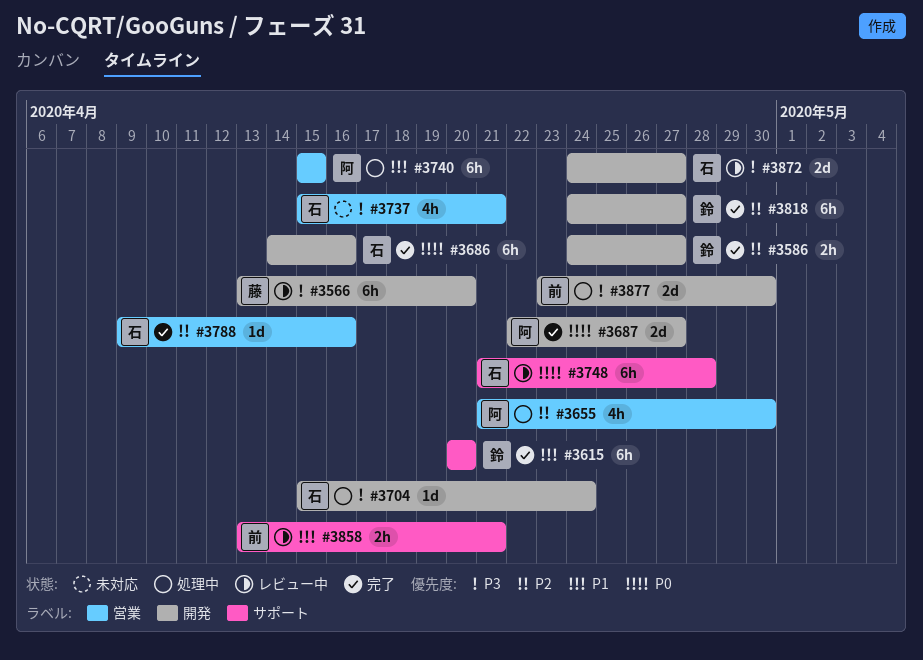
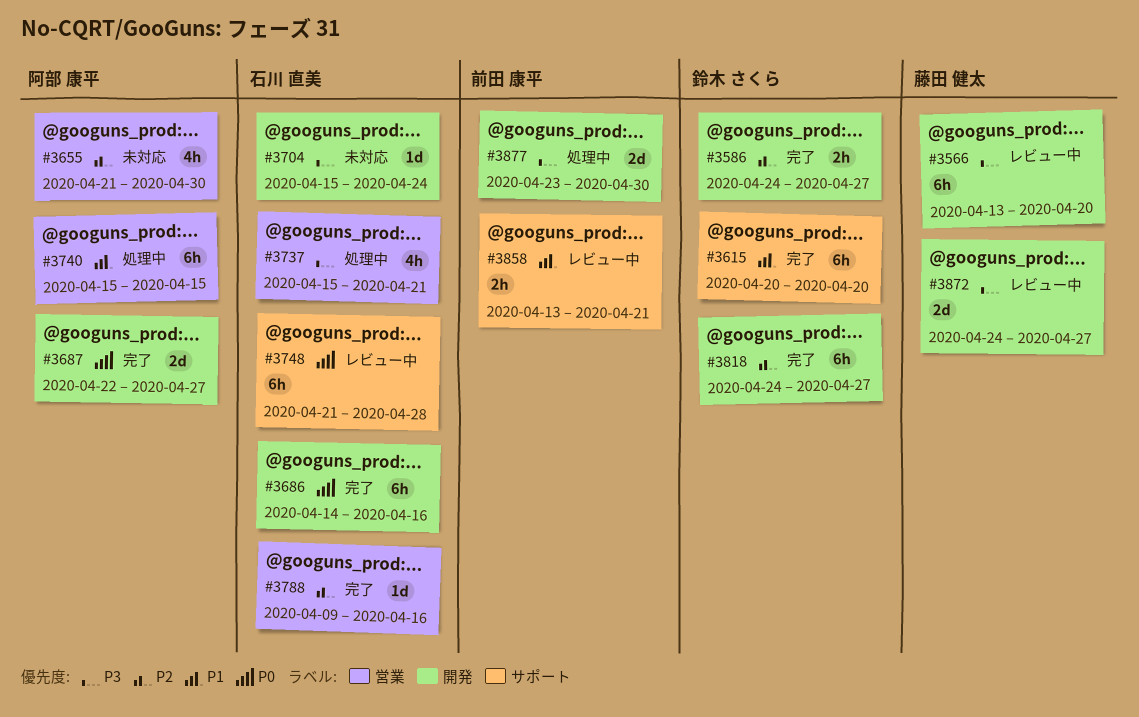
#3655, status: 処理中 -> 未対応
#3704, status: 処理中 -> 未対応
#3737, status: 未対応 -> 処理中
#3872, owner: 石川 直美 -> 藤田 健太

